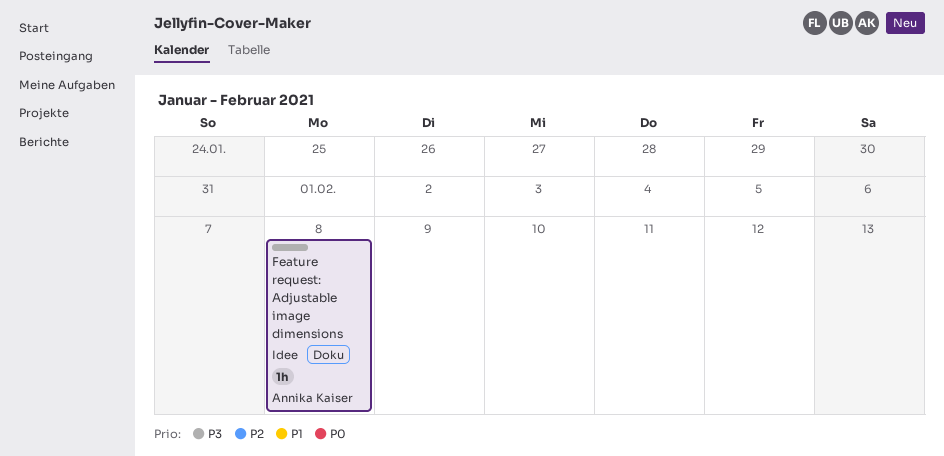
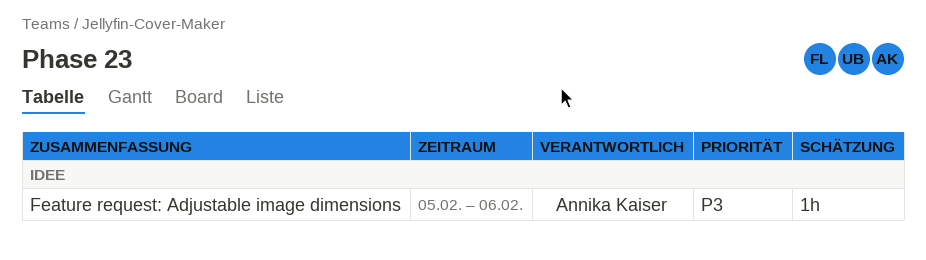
Feature request: Adjustable image dimensions, due: Feb 8 -> Feb 6

